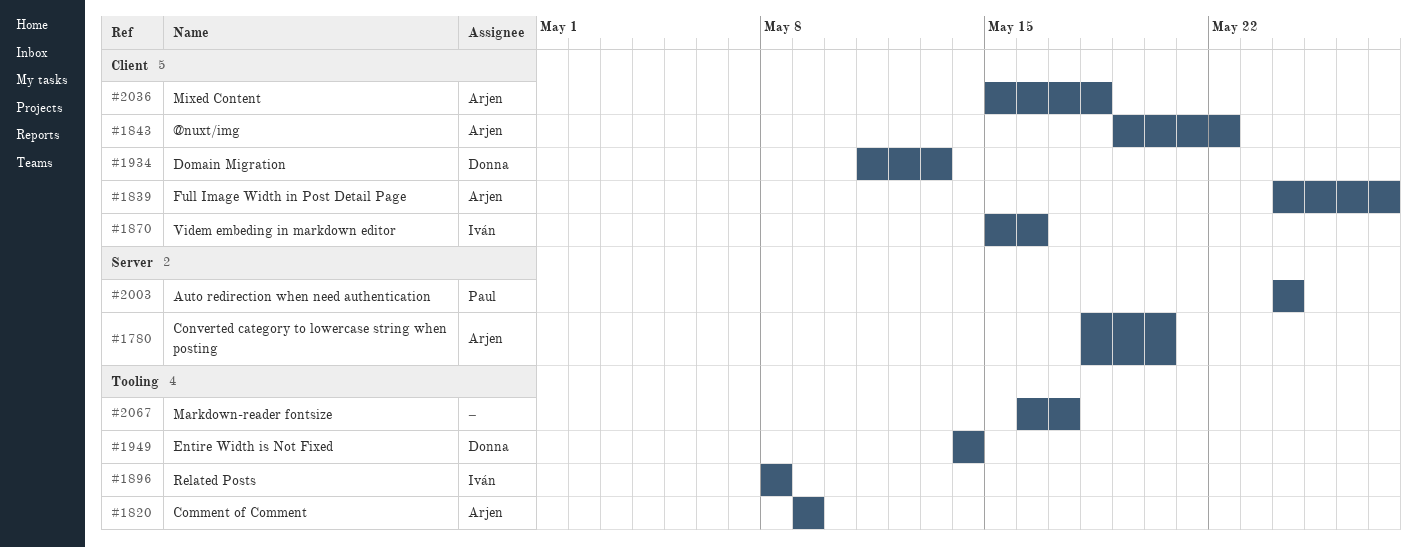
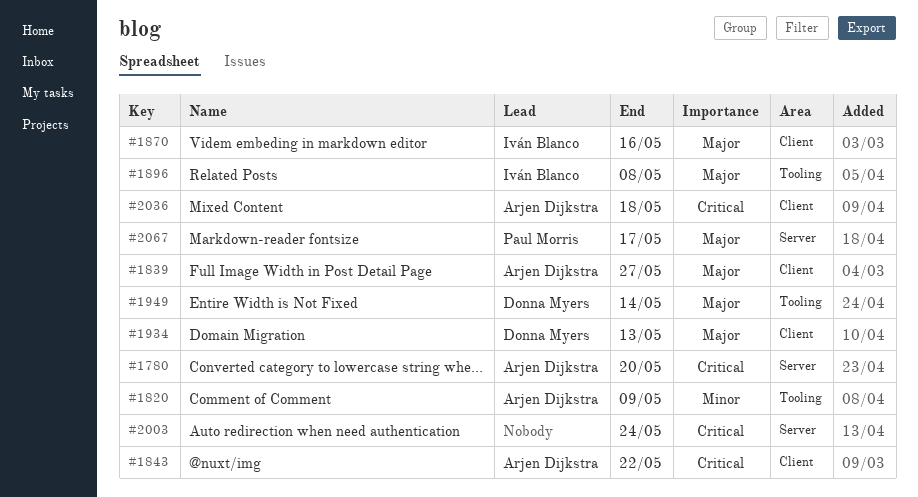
#2003, owner: Paul Morris -> none
#2067, owner: none -> Paul Morris
#2067, label: Tooling -> Server

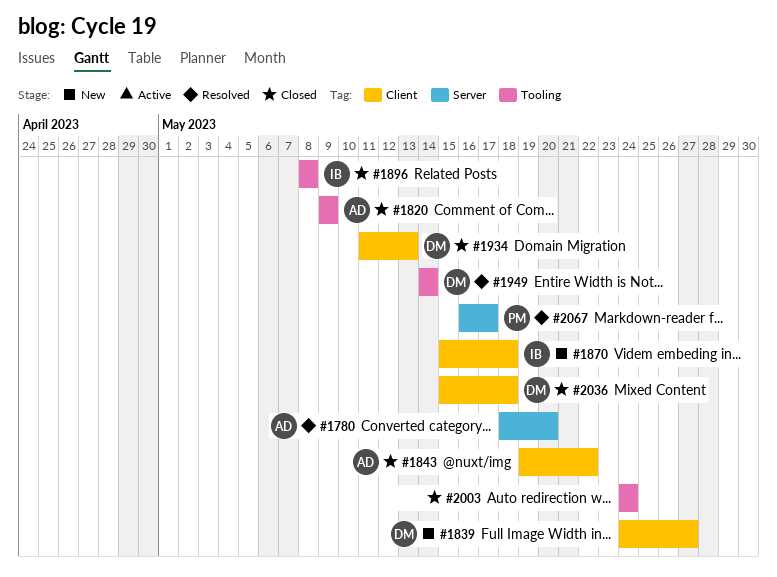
#1839, owner: Arjen Dijkstra -> Donna Myers
#1870, due: May 16 -> May 18
#2003, label: Server -> Tooling
#2036, owner: Arjen Dijkstra -> Donna Myers

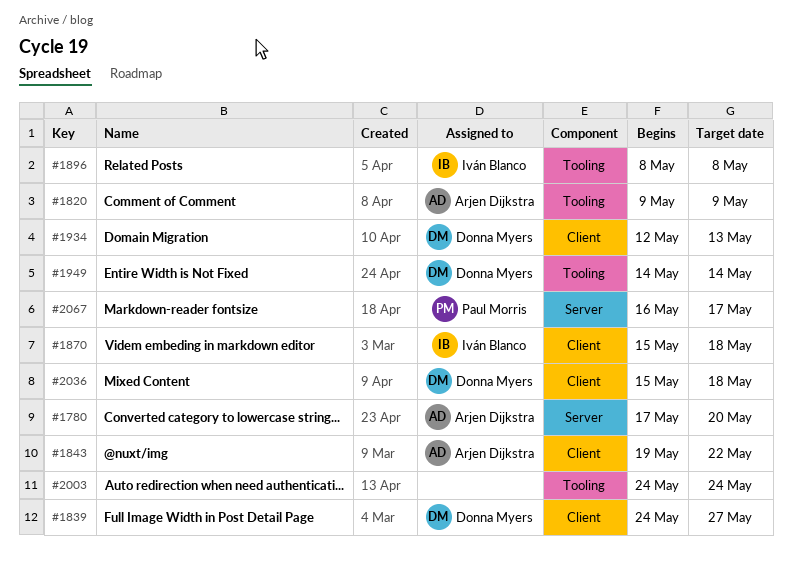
#1780, start: May 18 -> May 17
#1934, start: May 11 -> May 12

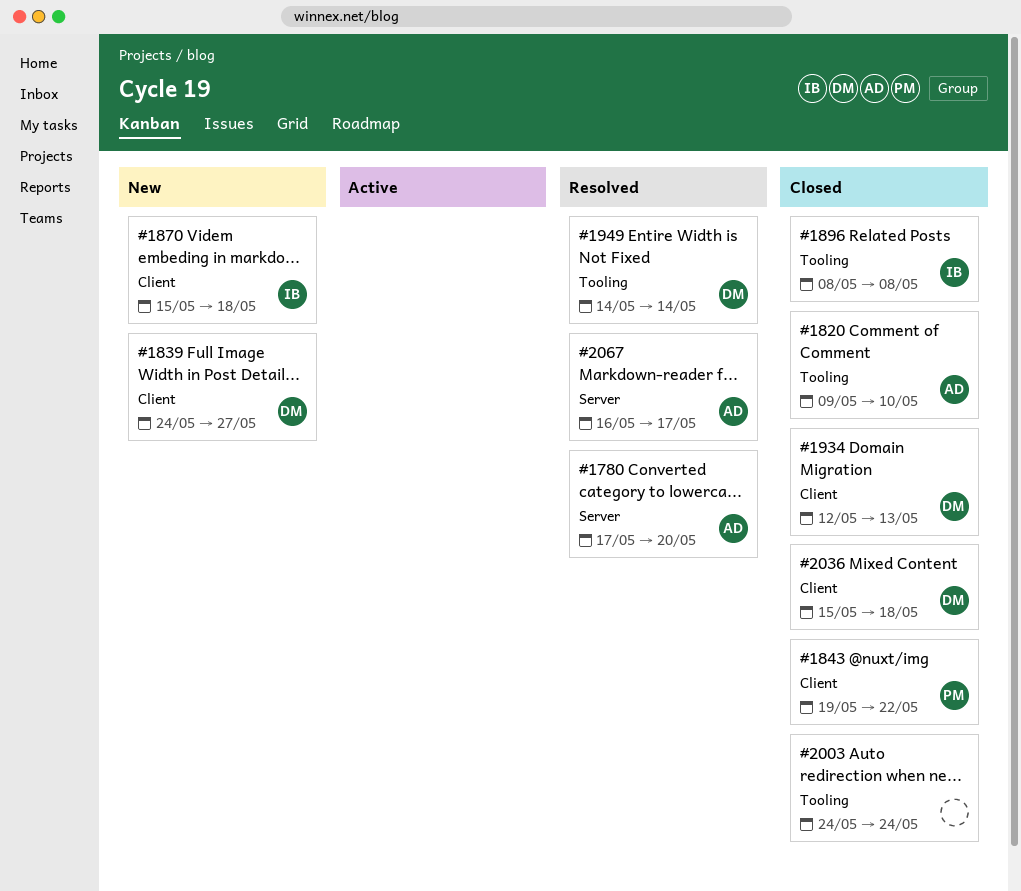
#1820, due: May 9 -> May 10
#1843, owner: Arjen Dijkstra -> Paul Morris
#2067, owner: Paul Morris -> Arjen Dijkstra

